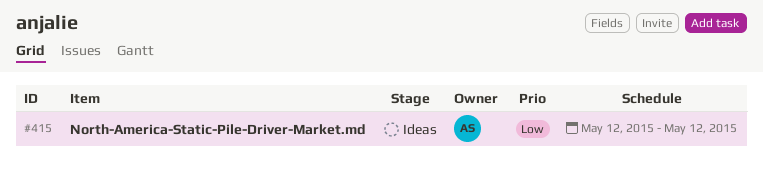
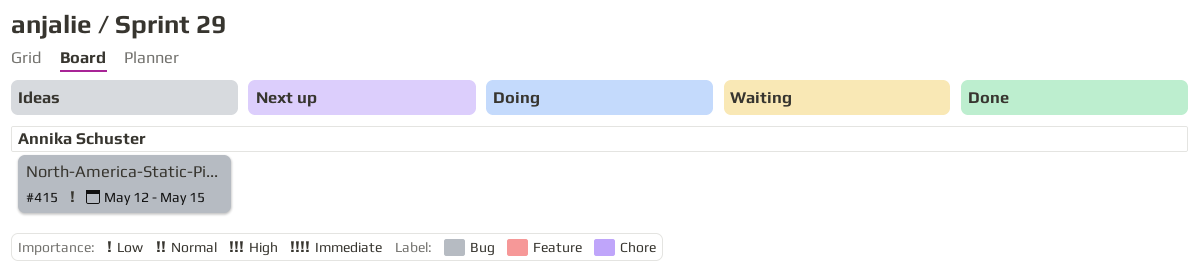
#415, due: May 12 -> May 15

